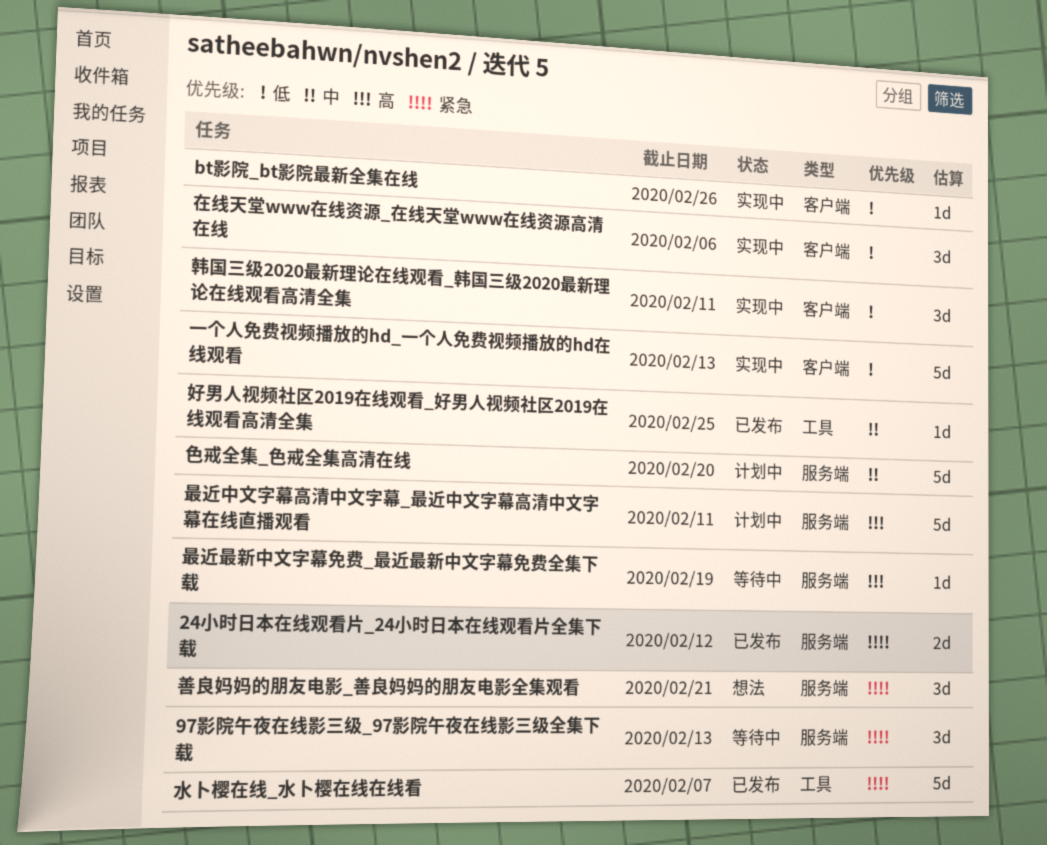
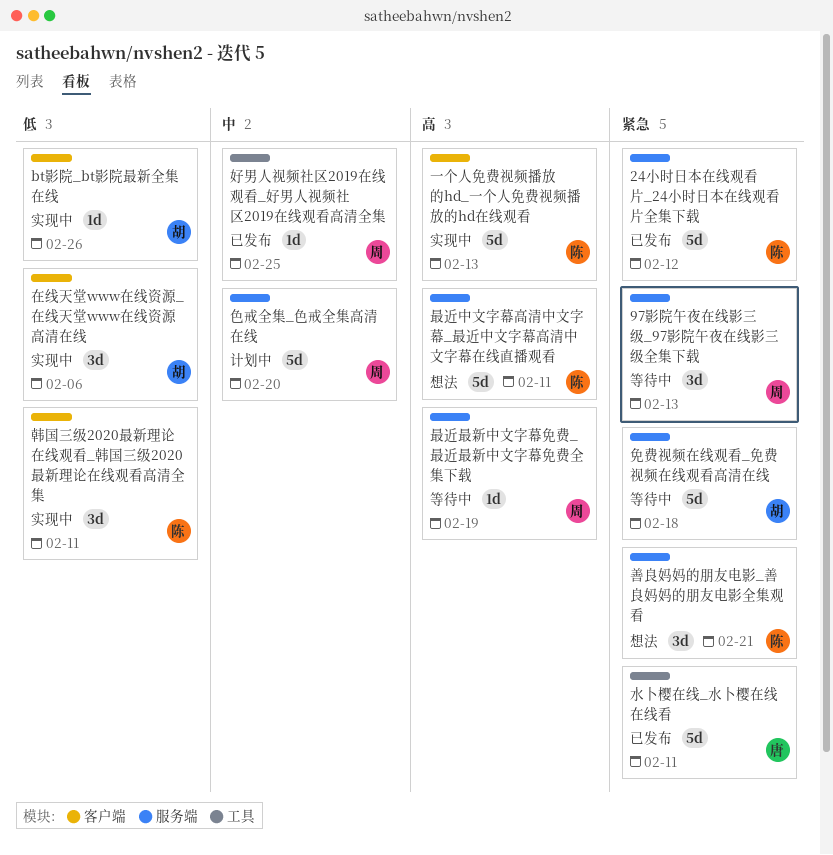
24小时日本在线观看片_24小时日本在线观看片全集下载, estimate: 2d -> 5d
一个人免费视频播放的hd_一个人免费视频播放的hd在线观看, priority: 低 -> 高
免费视频在线观看_免费视频在线观看高清在线: none -> present
最近中文字幕高清中文字幕_最近中文字幕高清中文字幕在线直播观看, status: 计划中 -> 想法
水卜樱在线_水卜樱在线在线看, due: Feb 7 -> Feb 11

